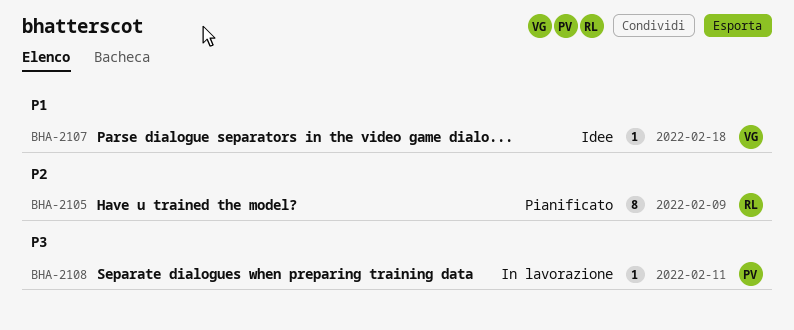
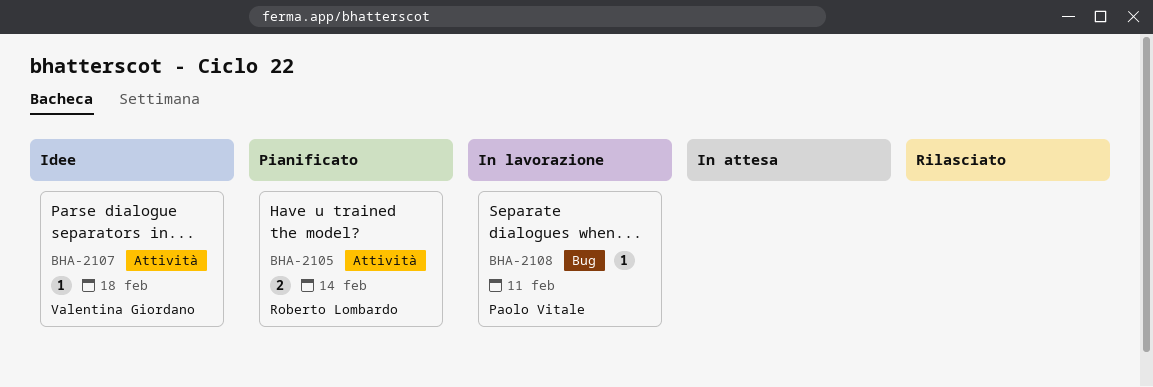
BHA-2105, estimate: 8 -> 2
BHA-2105, due: Feb 9 -> Feb 14

